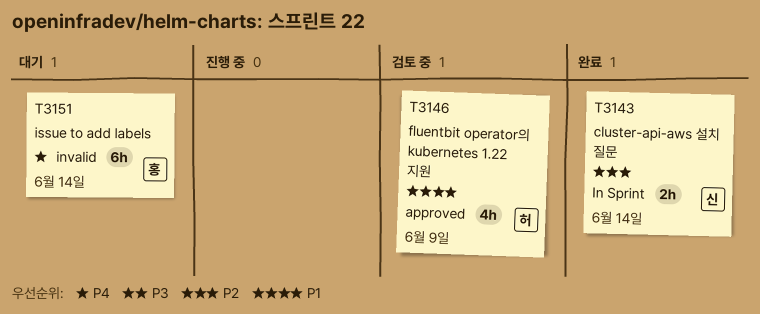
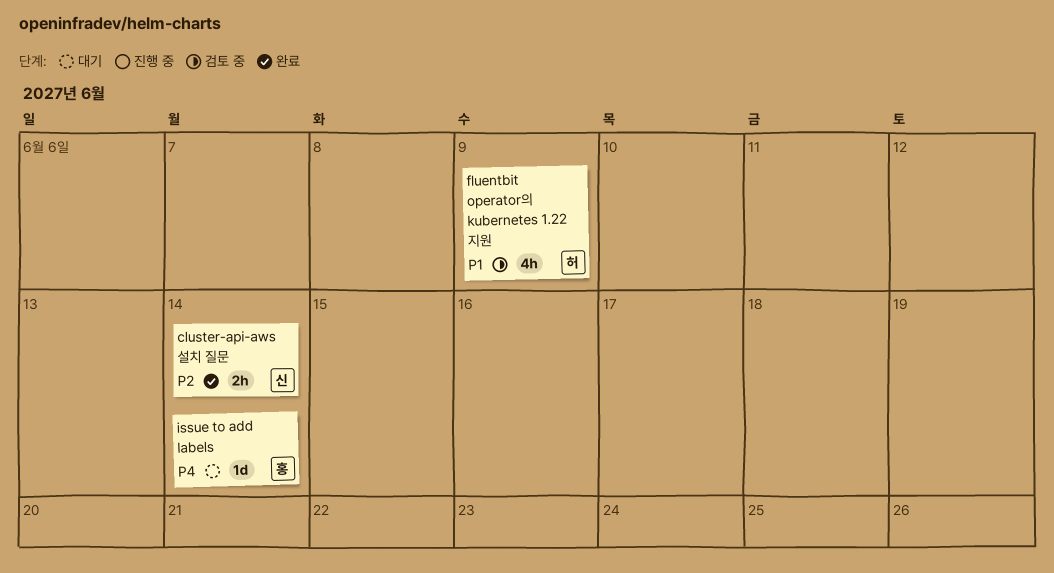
issue to add labels, estimate: 6h -> 1d

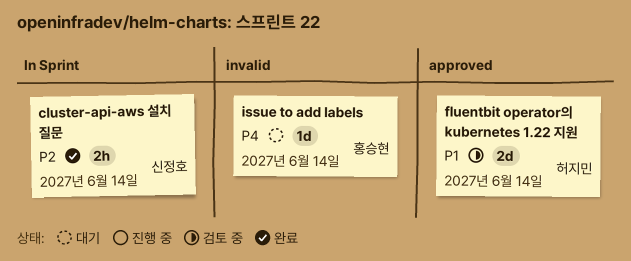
fluentbit operator의 kubernetes 1.22 지원, estimate: 4h -> 2d
fluentbit operator의 kubernetes 1.22 지원, due: Jun 9 -> Jun 14

